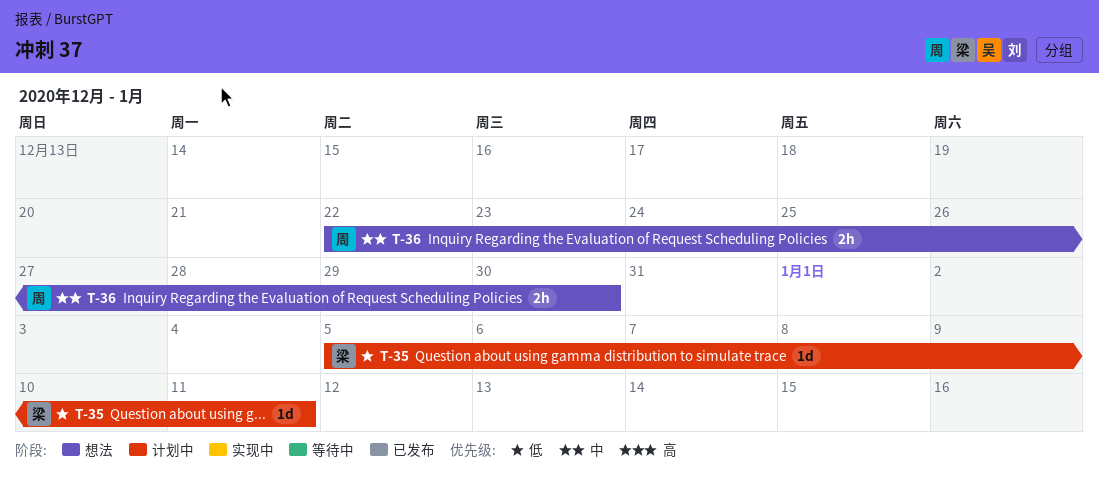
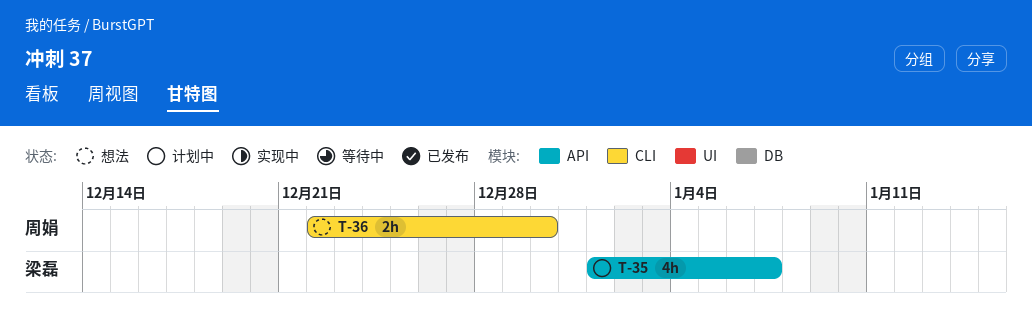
T-35, estimate: 1d -> 4h
T-35, start: Jan 5 -> Jan 1
T-35, due: Jan 11 -> Jan 7

